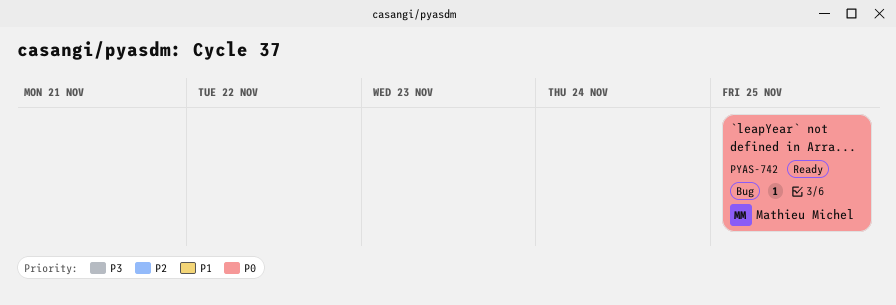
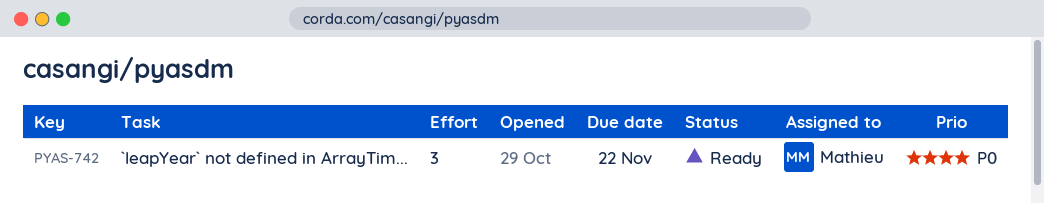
PYAS-742, estimate: 1 -> 3
PYAS-742, due: Nov 25 -> Nov 22

